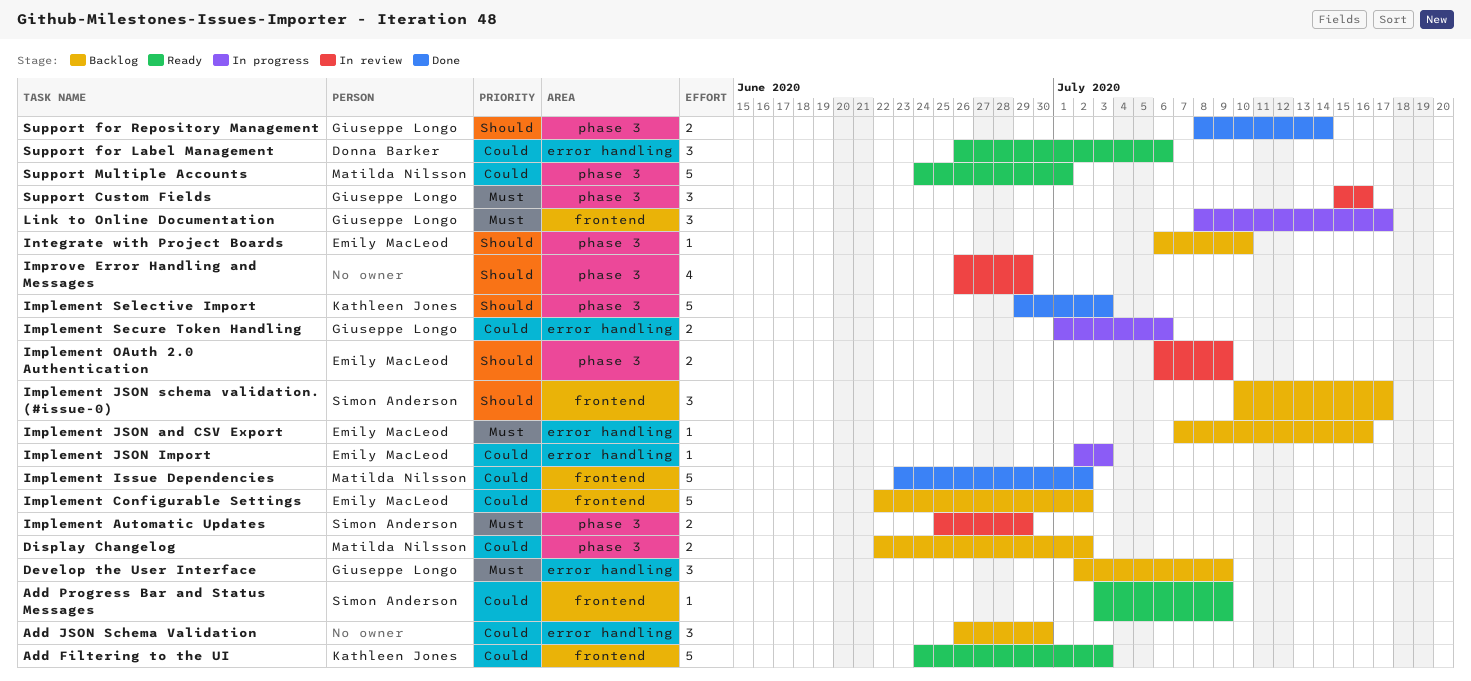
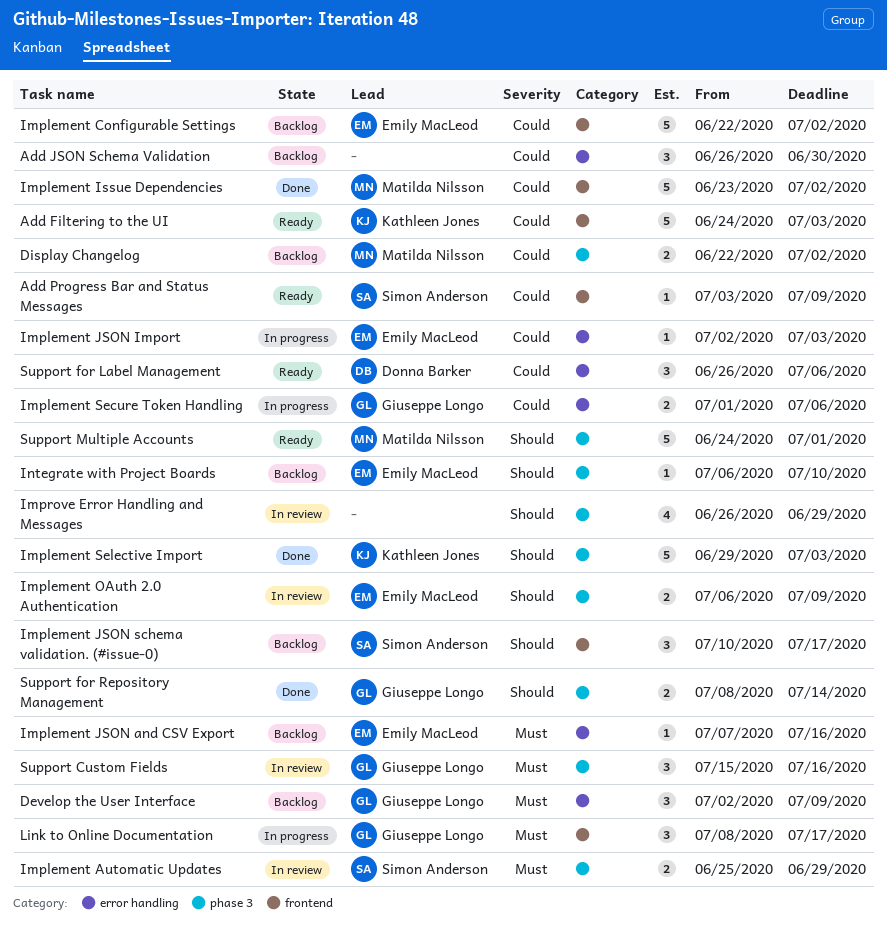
Support Multiple Accounts, priority: Could -> Should

